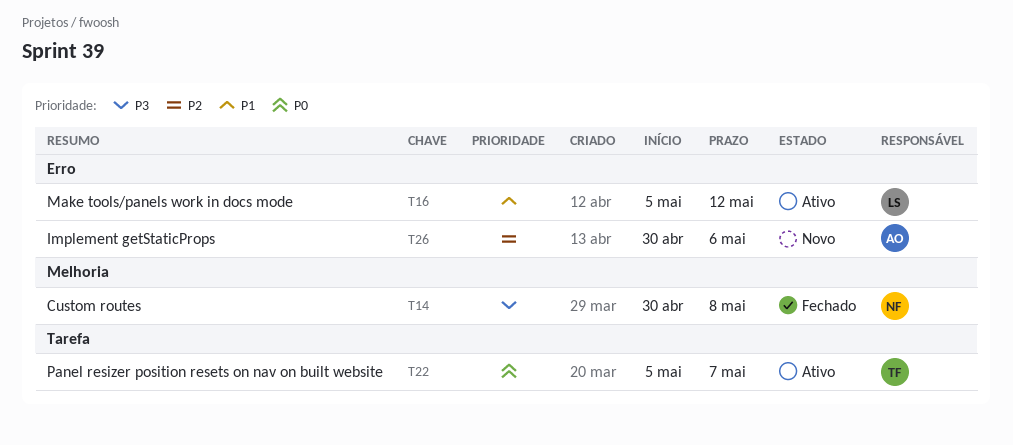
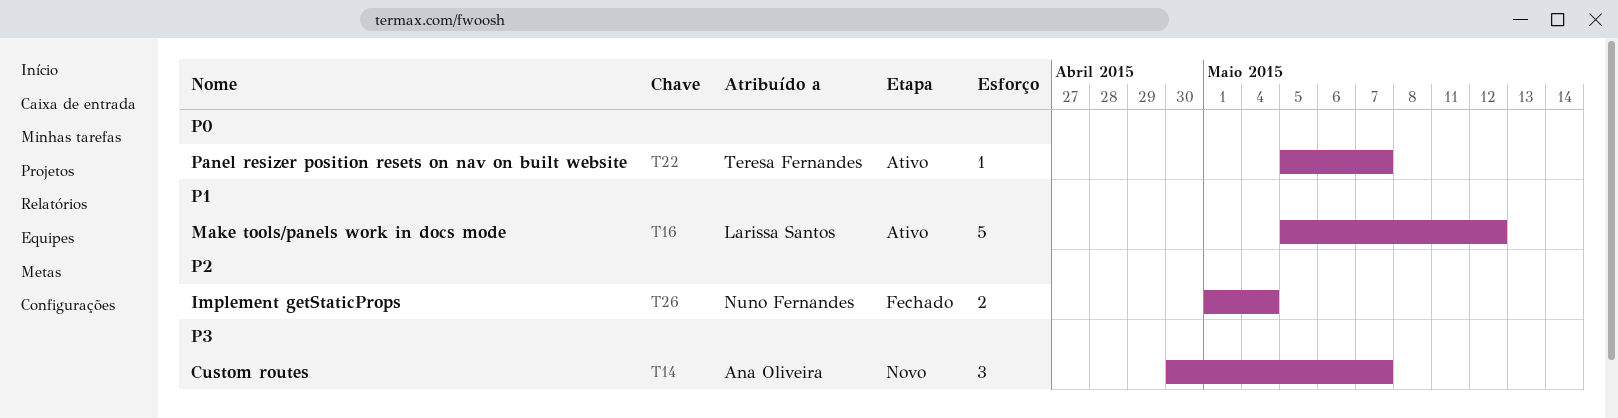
T14, status: Fechado -> Novo
T14, owner: Nuno Fernandes -> Ana Oliveira
T14, due: May 8 -> May 7
T26, status: Novo -> Fechado
T26, owner: Ana Oliveira -> Nuno Fernandes
T26, start: Apr 30 -> May 1
T26, due: May 6 -> May 4

